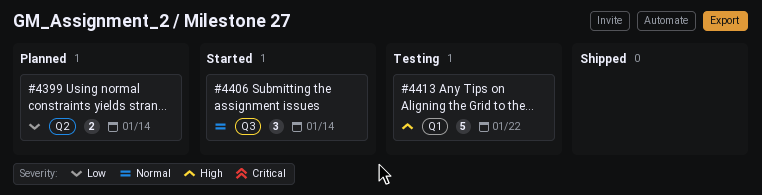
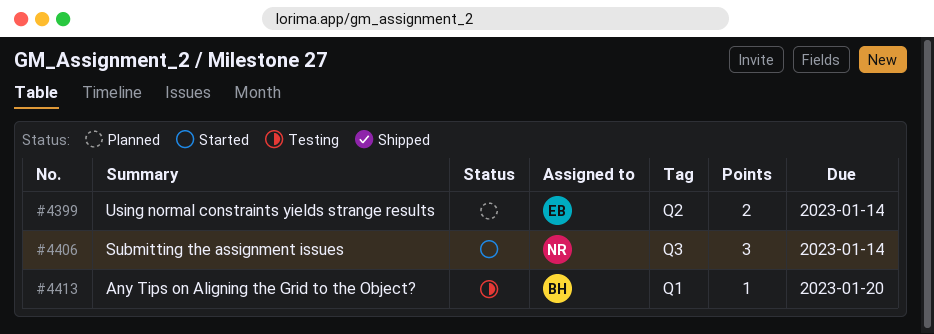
#4413, estimate: 5 -> 1
#4413, due: Jan 22 -> Jan 20

